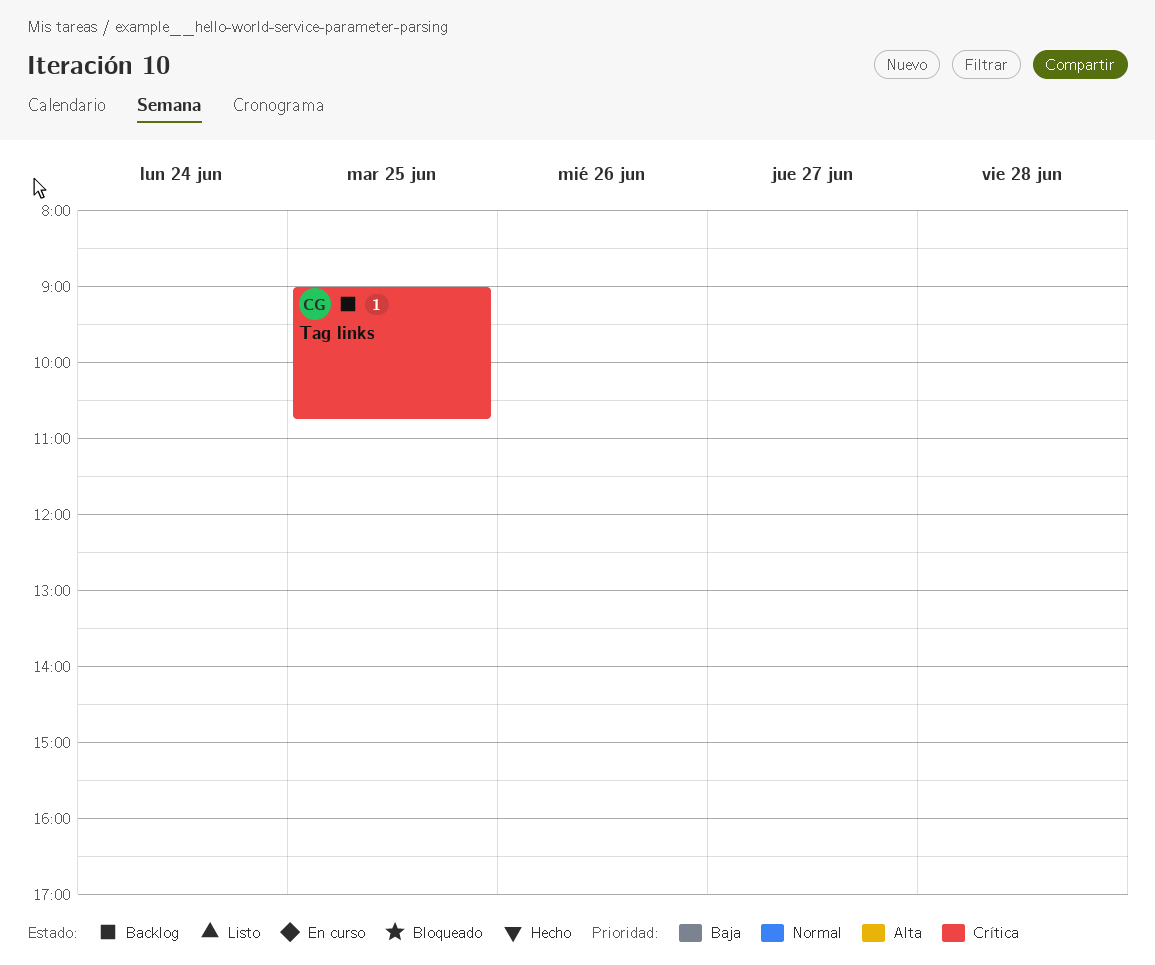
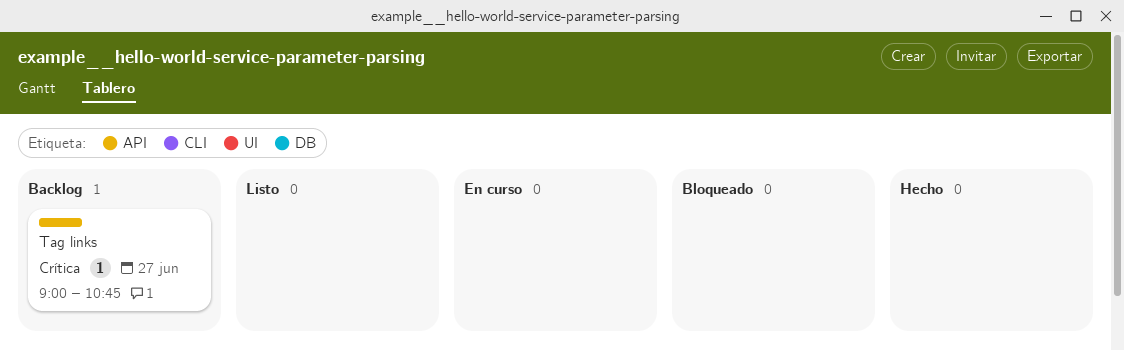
Tag links, day: Jun 25 -> Jun 27

